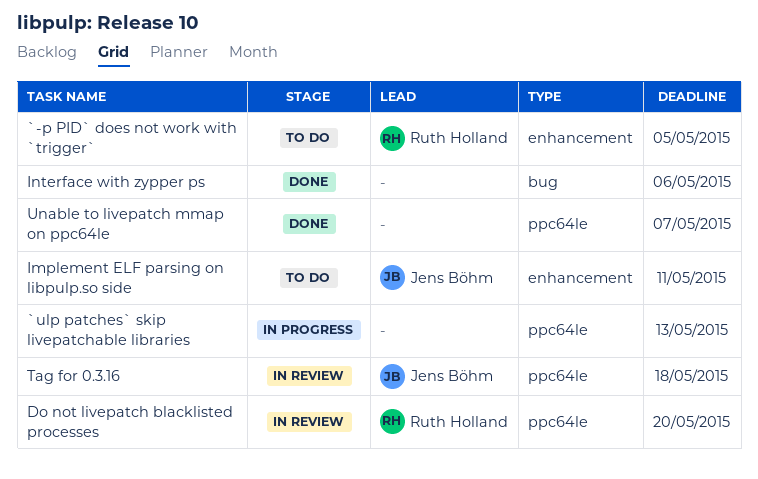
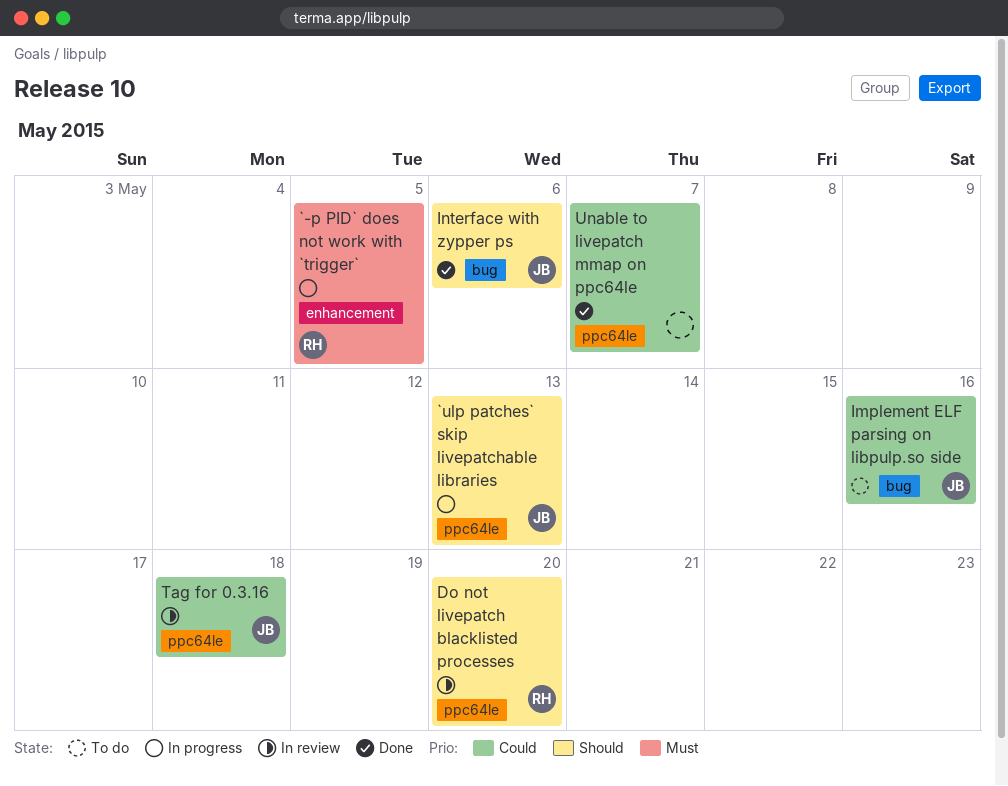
`-p PID` does not work with `trigger`, status: To do -> In progress
`ulp patches` skip livepatchable libraries, owner: none -> Jens Böhm
Implement ELF parsing on libpulp.so side, label: enhancement -> bug
Implement ELF parsing on libpulp.so side, due: May 11 -> May 16
Interface with zypper ps, owner: none -> Jens Böhm

